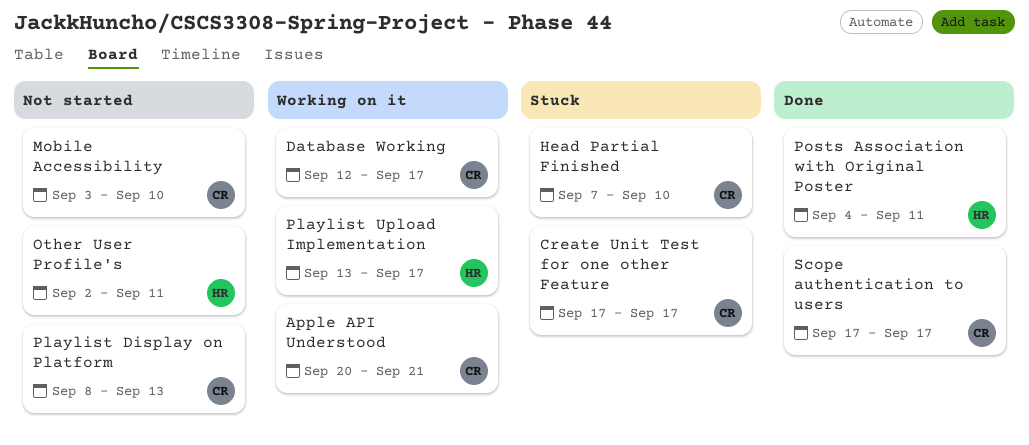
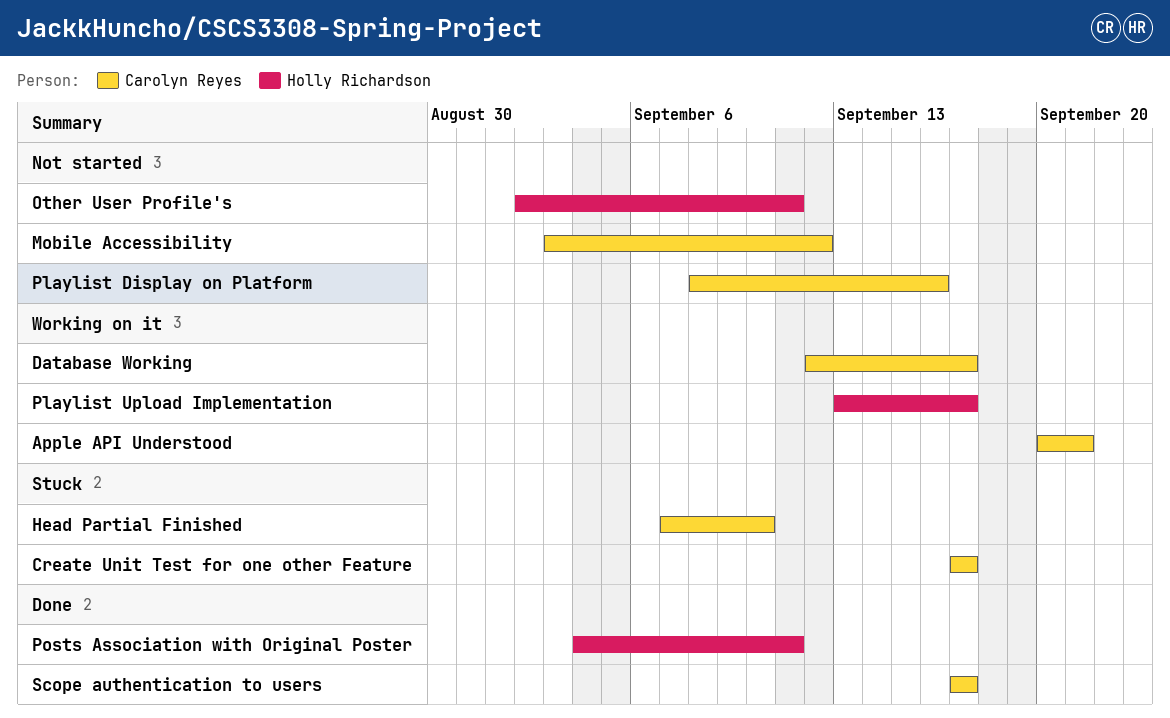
Mobile Accessibility, due: Sep 10 -> Sep 12
Playlist Display on Platform, due: Sep 13 -> Sep 16

